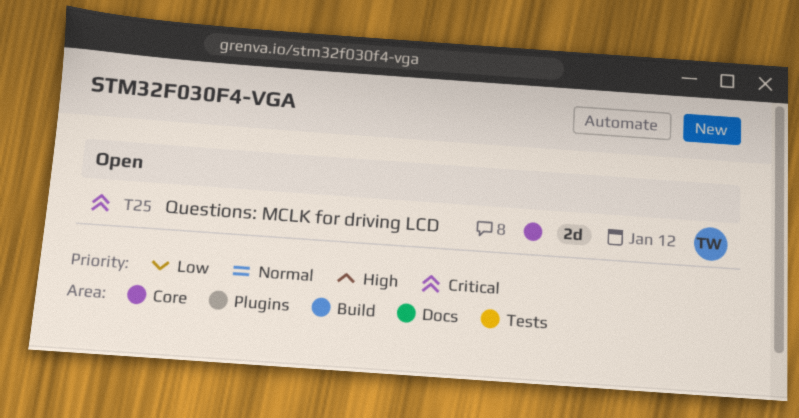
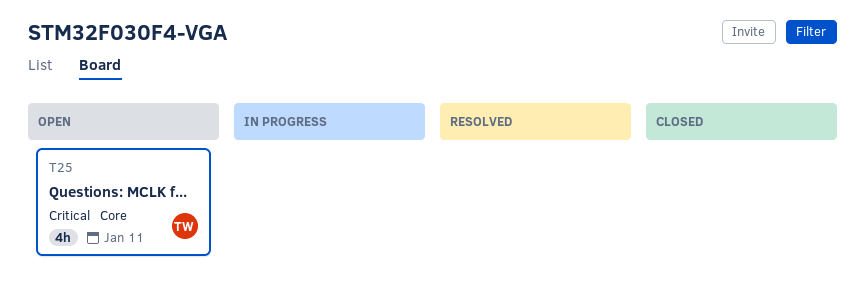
T25, estimate: 2d -> 4h
T25, due: Jan 12 -> Jan 11

